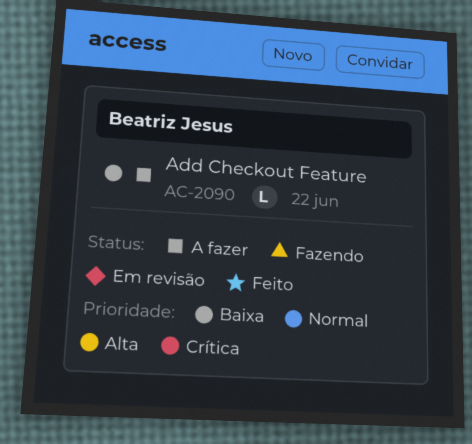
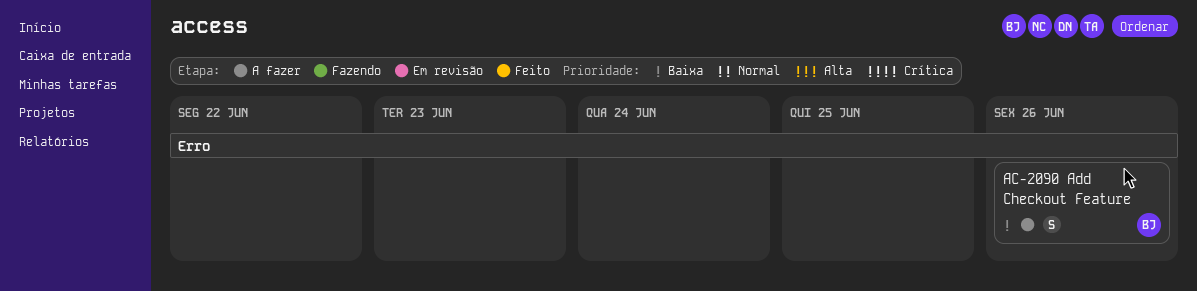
AC-2090, estimate: L -> S
AC-2090, due: Jun 22 -> Jun 26

